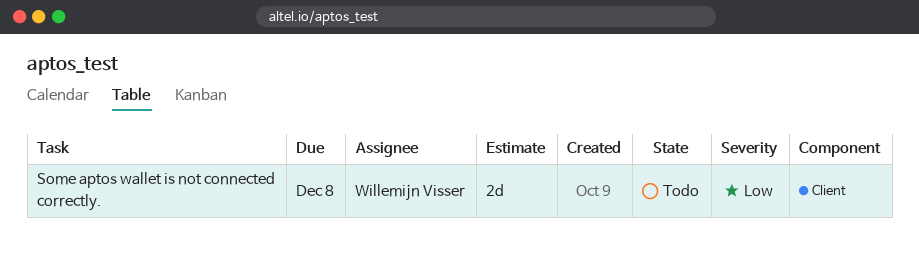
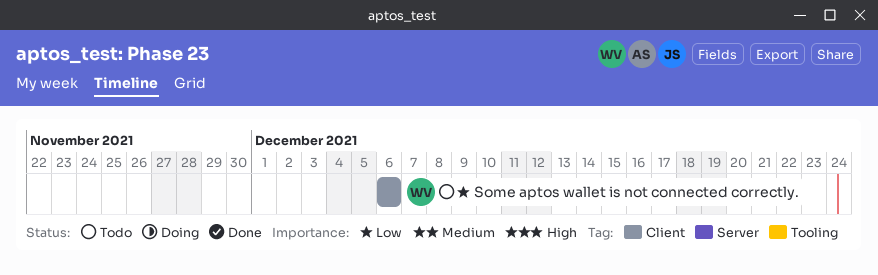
Some aptos wallet is not connected correctly., due: Dec 8 -> Dec 6

